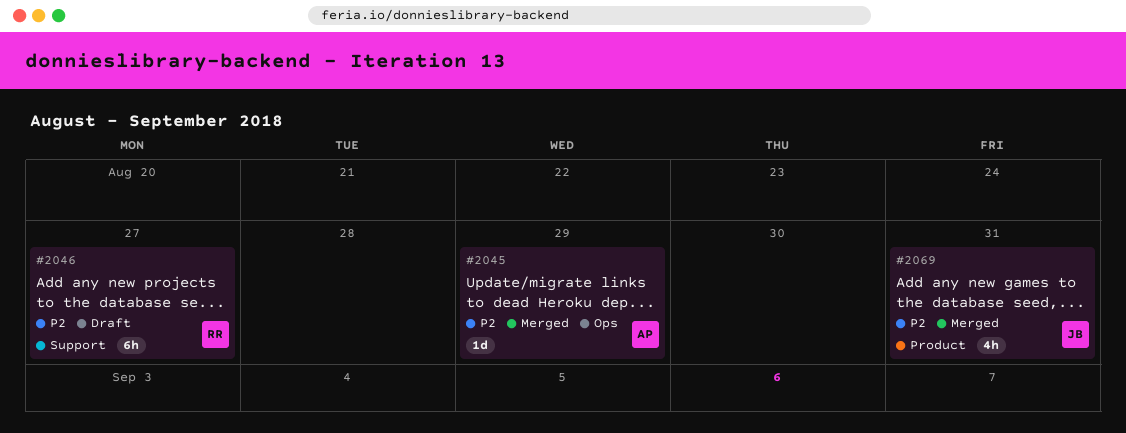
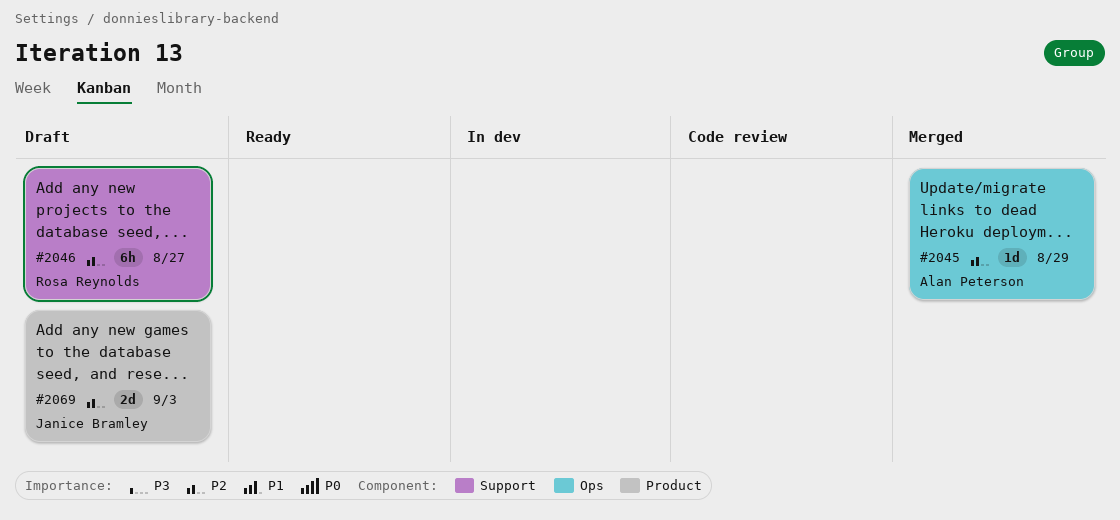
#2069, status: Merged -> Draft
#2069, estimate: 4h -> 2d
#2069, due: Aug 31 -> Sep 3

